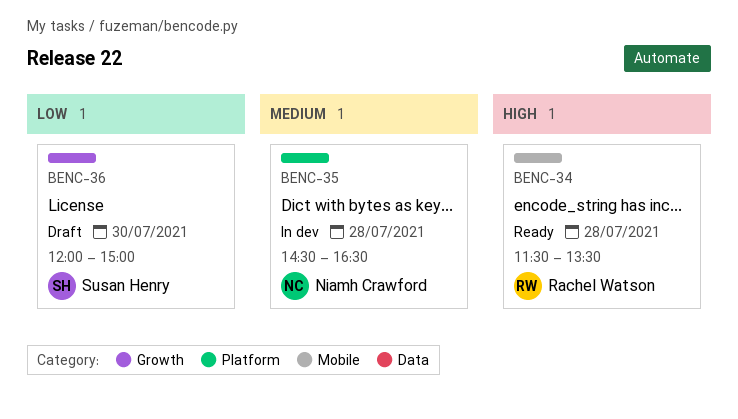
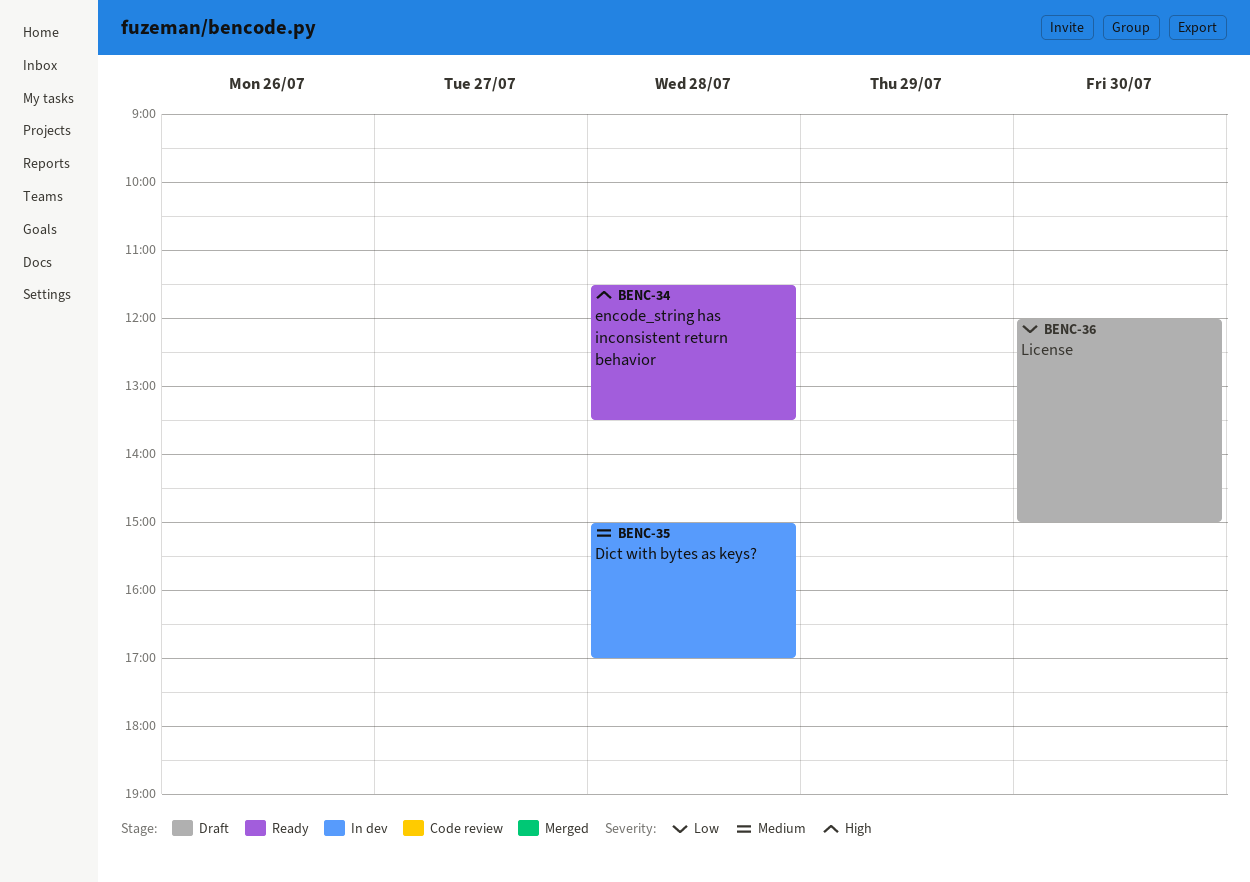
BENC-35, begins: 14:30 -> 15:00
BENC-35, ends: 16:30 -> 17:00

